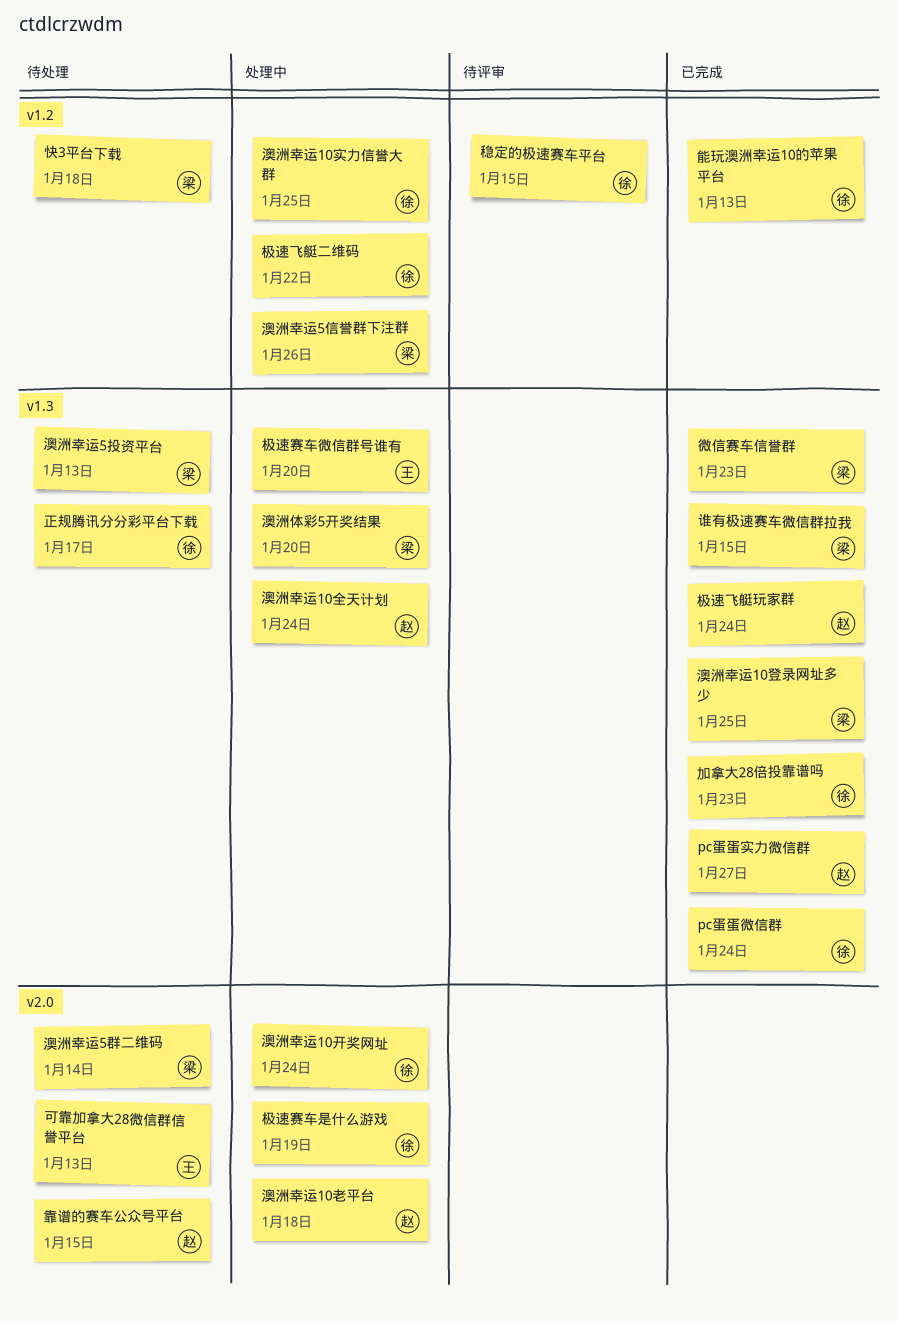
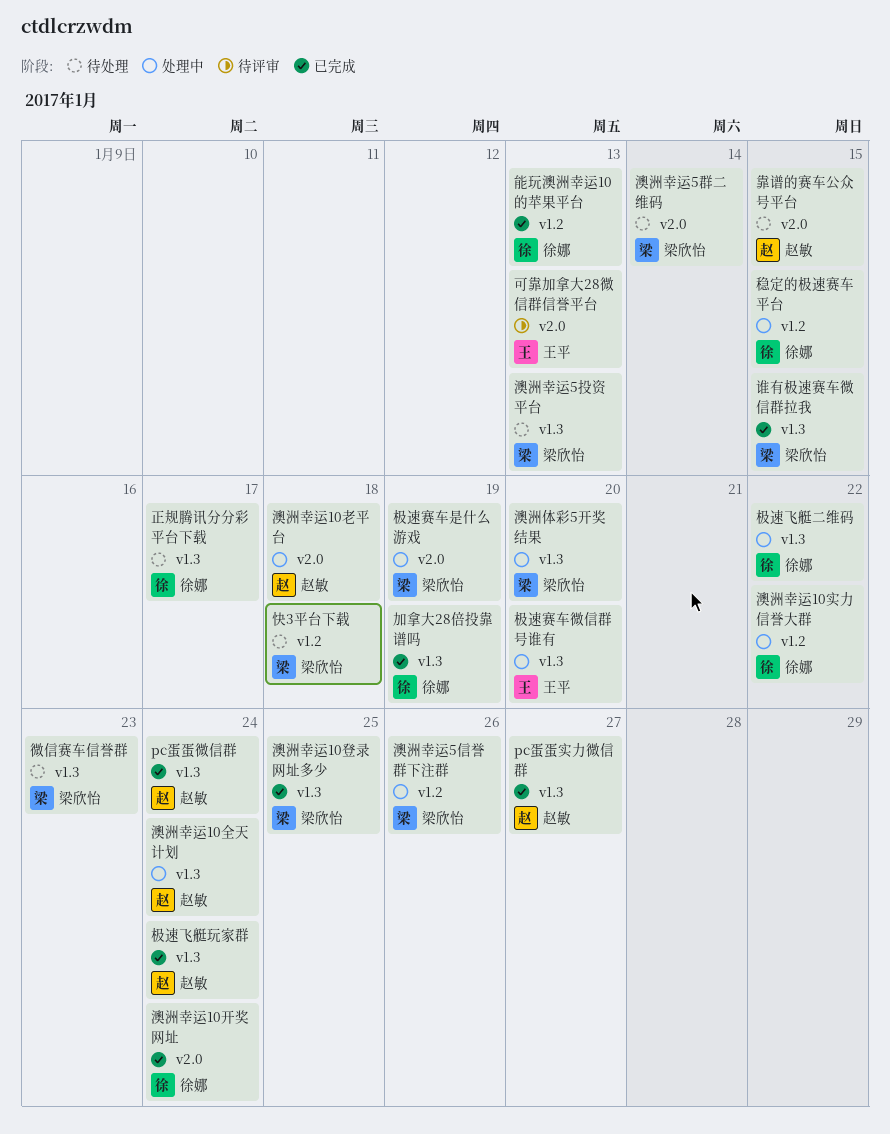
pc蛋蛋微信群, owner: 徐娜 -> 赵敏
加拿大28倍投靠谱吗, due: Jan 23 -> Jan 19
可靠加拿大28微信群信誉平台, status: 待处理 -> 待评审
微信赛车信誉群, status: 已完成 -> 待处理
极速赛车是什么游戏, owner: 徐娜 -> 梁欣怡
极速飞艇二维码, label: v1.2 -> v1.3
澳洲幸运10实力信誉大群, due: Jan 25 -> Jan 22
澳洲幸运10开奖网址, status: 处理中 -> 已完成
稳定的极速赛车平台, status: 待评审 -> 处理中

